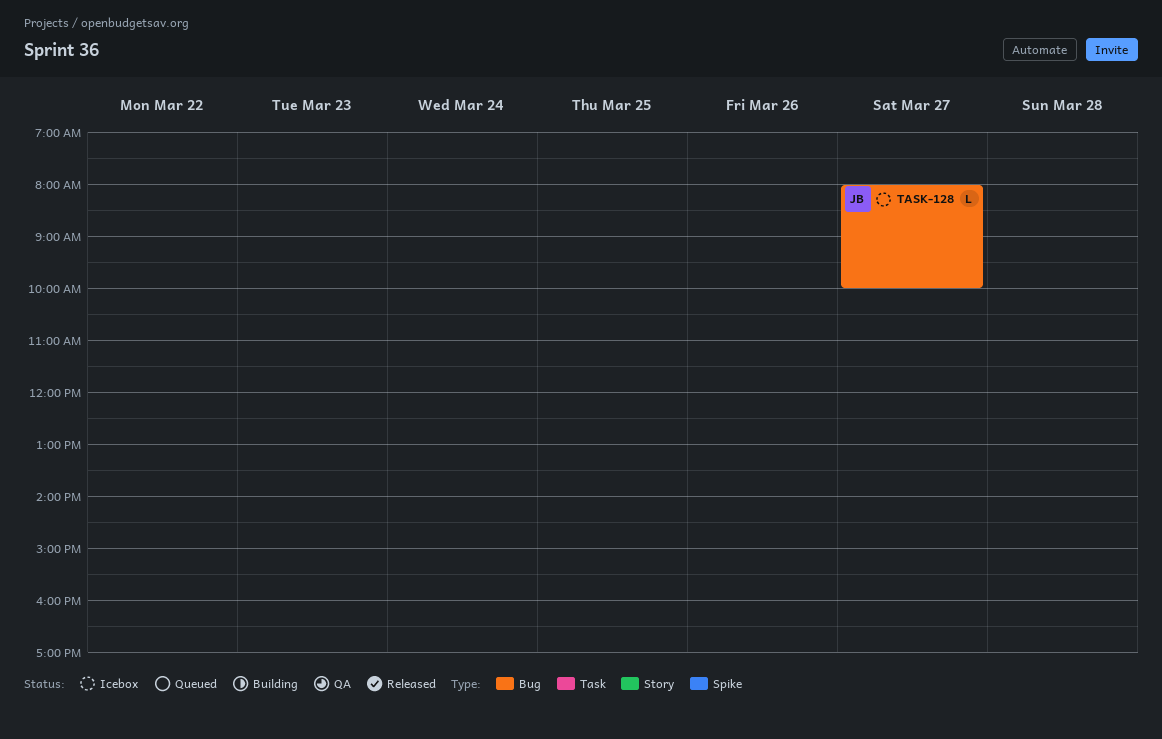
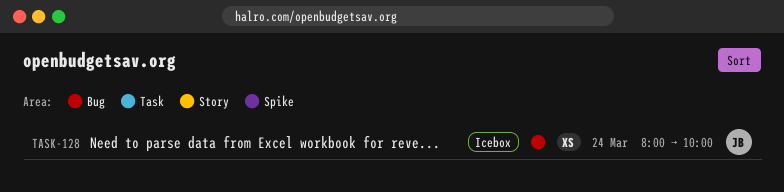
TASK-128, estimate: L -> XS
TASK-128, day: Mar 27 -> Mar 24

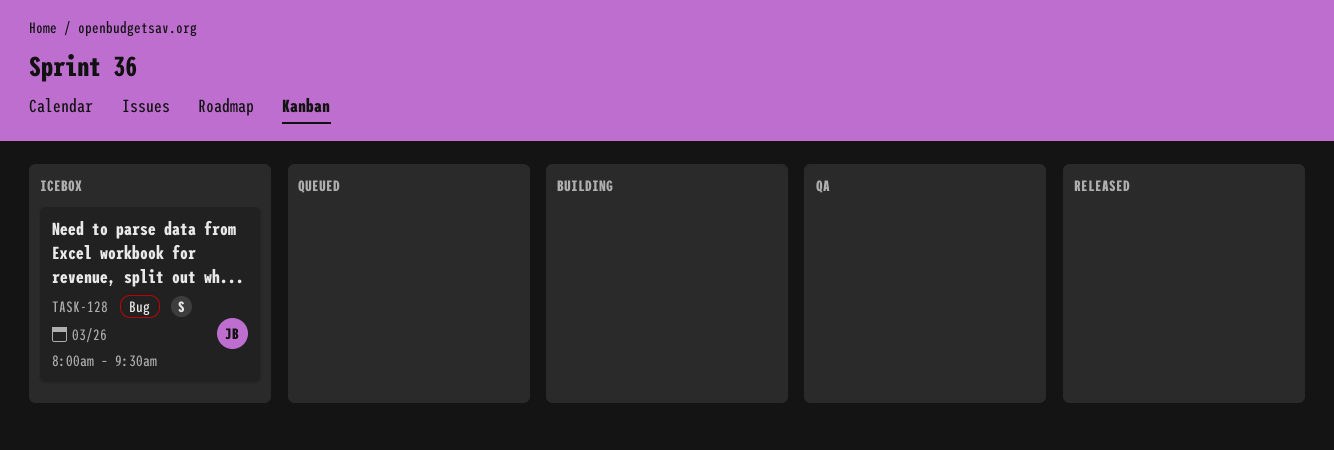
TASK-128, estimate: XS -> S
TASK-128, day: Mar 24 -> Mar 26
TASK-128, ends: 10:00 -> 09:30

